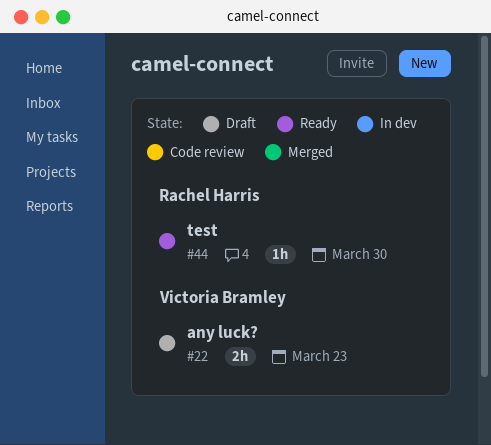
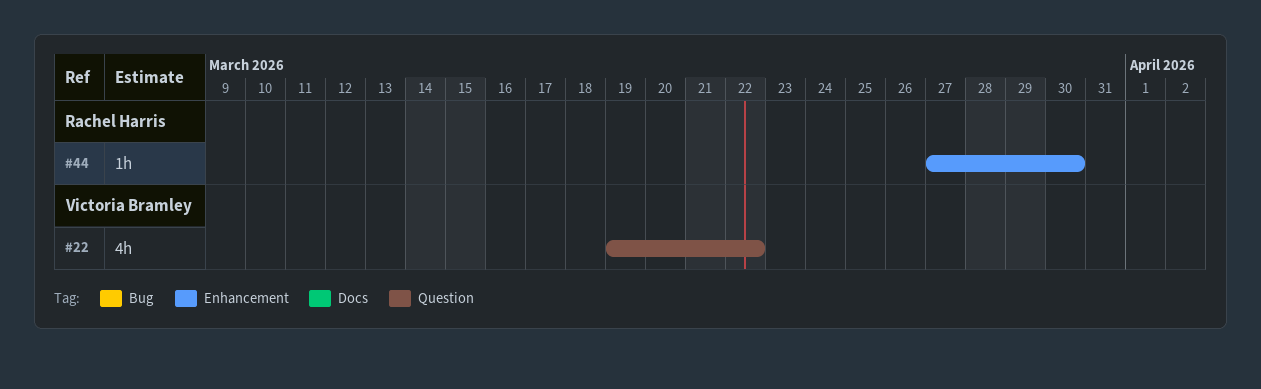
#22, estimate: 2h -> 4h
#22, due: Mar 23 -> Mar 22

